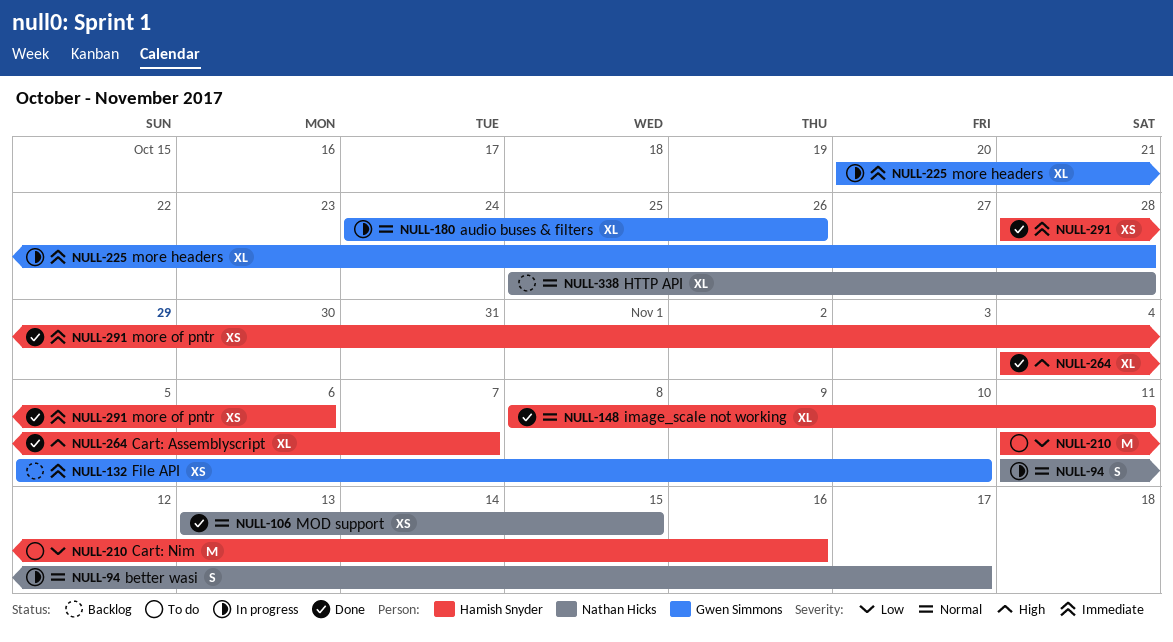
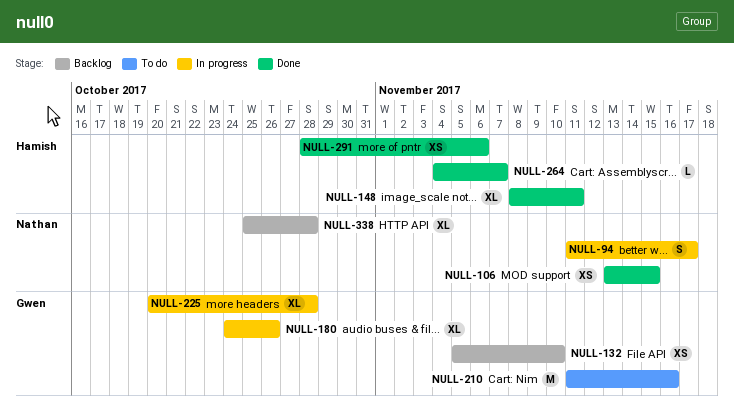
NULL-210, owner: Hamish Snyder -> Gwen Simmons
NULL-264, estimate: XL -> L

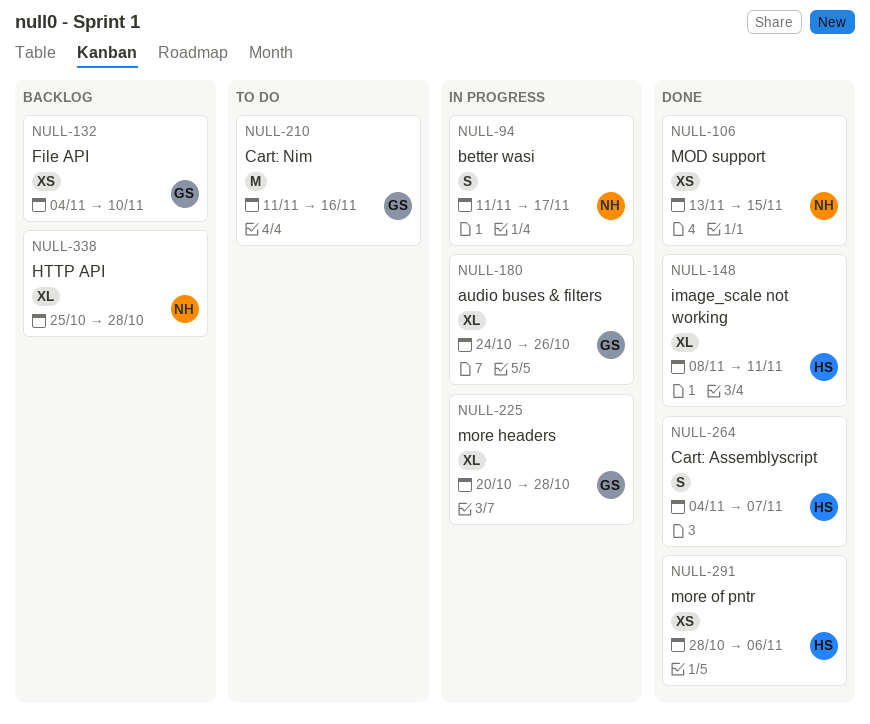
NULL-132, start: Nov 5 -> Nov 4
NULL-264, estimate: L -> S

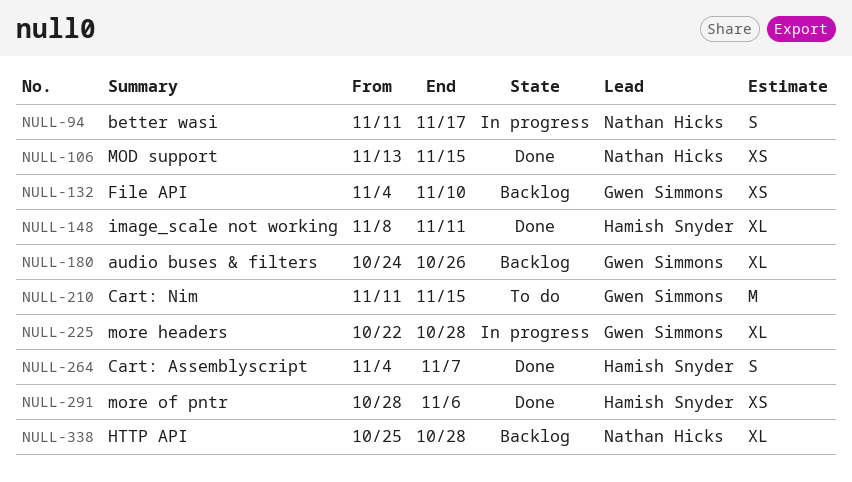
NULL-180, status: In progress -> Backlog
NULL-210, due: Nov 16 -> Nov 15
NULL-225, start: Oct 20 -> Oct 22

